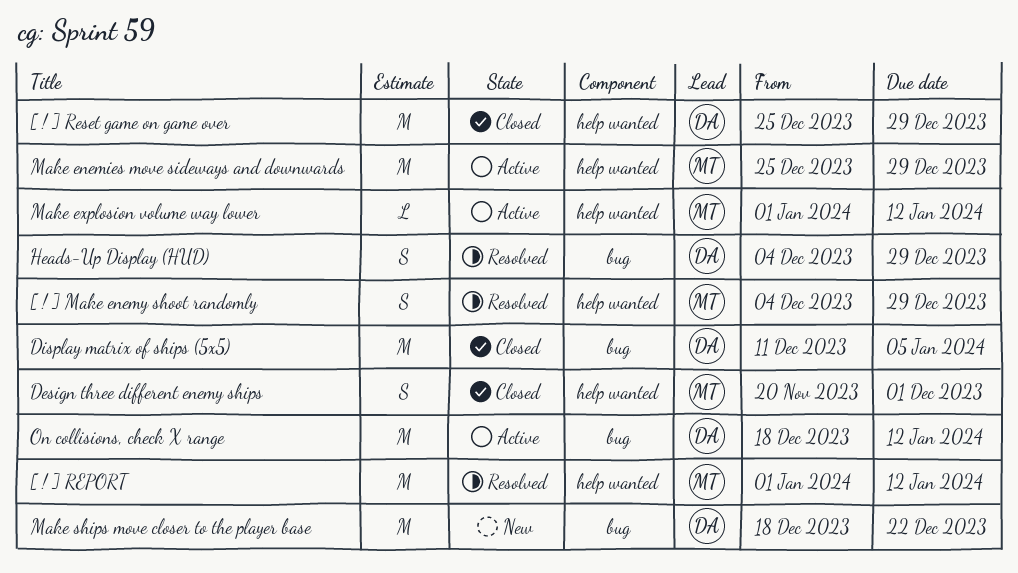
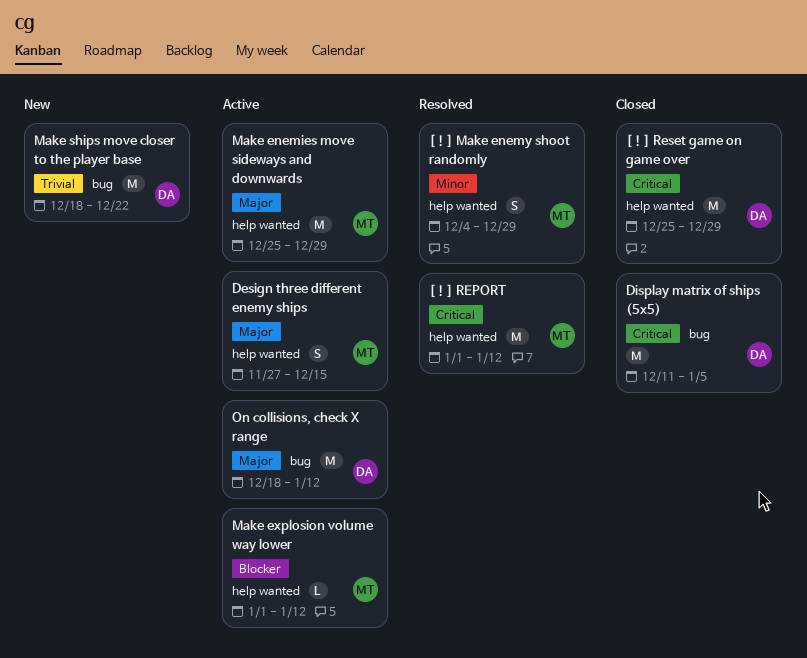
Design three different enemy ships, status: Closed -> Active
Design three different enemy ships, start: Nov 20 -> Nov 27
Design three different enemy ships, due: Dec 1 -> Dec 15
Heads-Up Display (HUD): present -> none

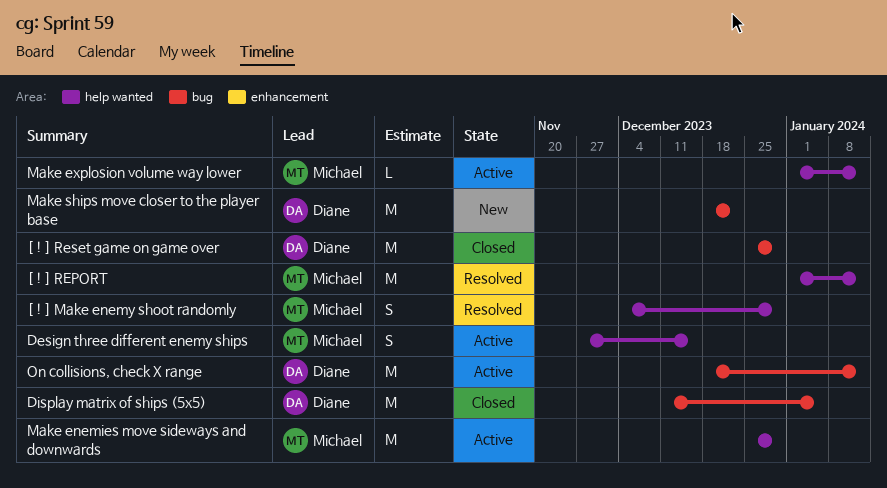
[ ! ] Reset game on game over, label: help wanted -> bug

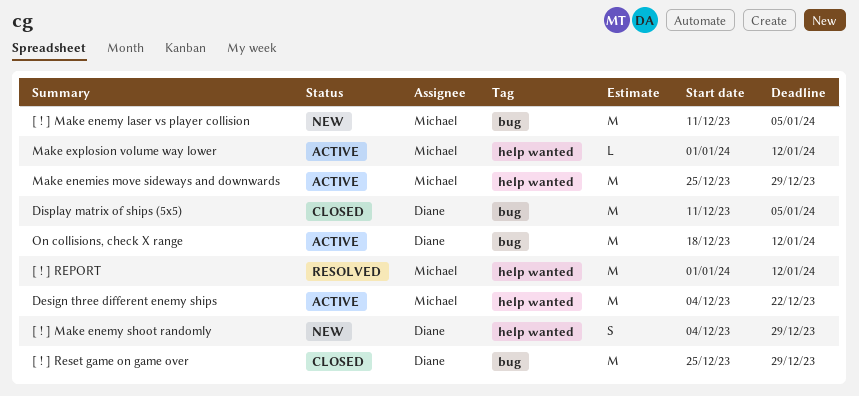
[ ! ] Make enemy laser vs player collision: none -> present
[ ! ] Make enemy shoot randomly, status: Resolved -> New
[ ! ] Make enemy shoot randomly, owner: Michael -> Diane
Design three different enemy ships, estimate: S -> M
Design three different enemy ships, start: Nov 27 -> Dec 4
Design three different enemy ships, due: Dec 15 -> Dec 22
Make ships move closer to the player base: present -> none

